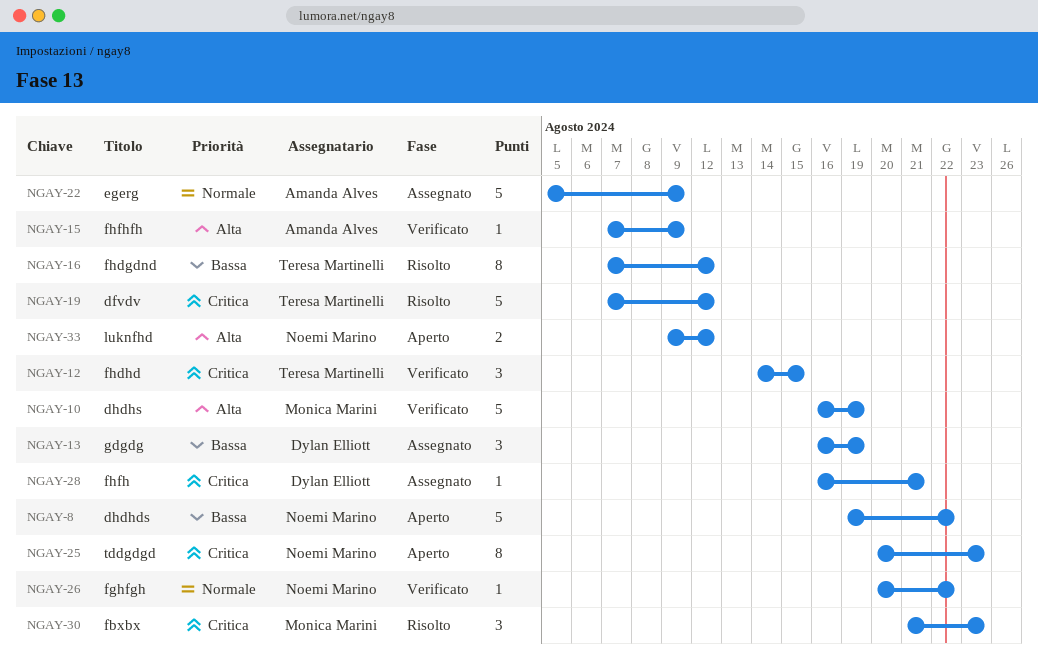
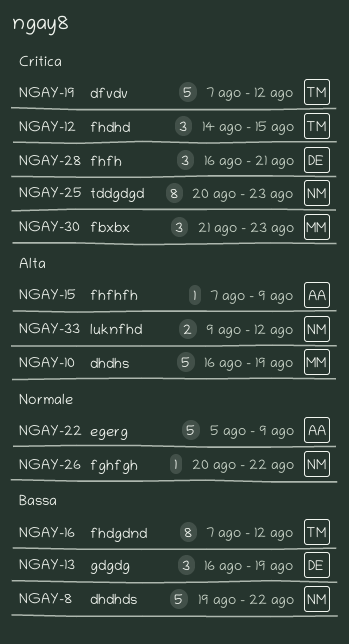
NGAY-28, estimate: 1 -> 3

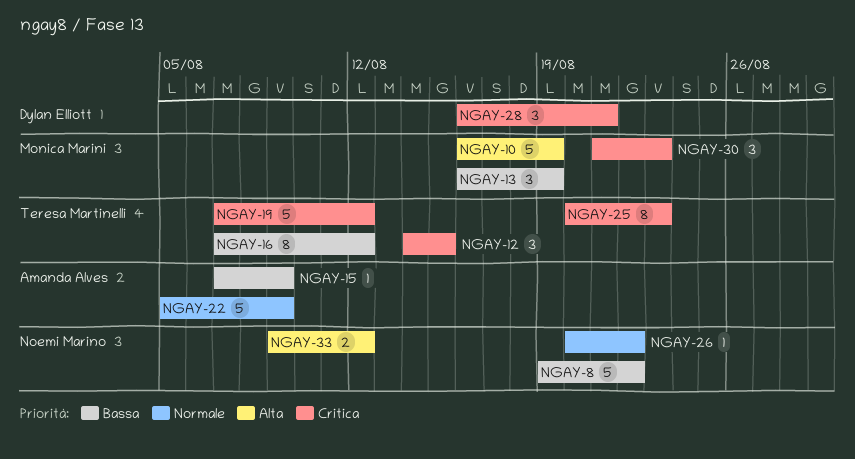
NGAY-13, owner: Dylan Elliott -> Monica Marini
NGAY-15, priority: Alta -> Bassa
NGAY-25, owner: Noemi Marino -> Teresa Martinelli

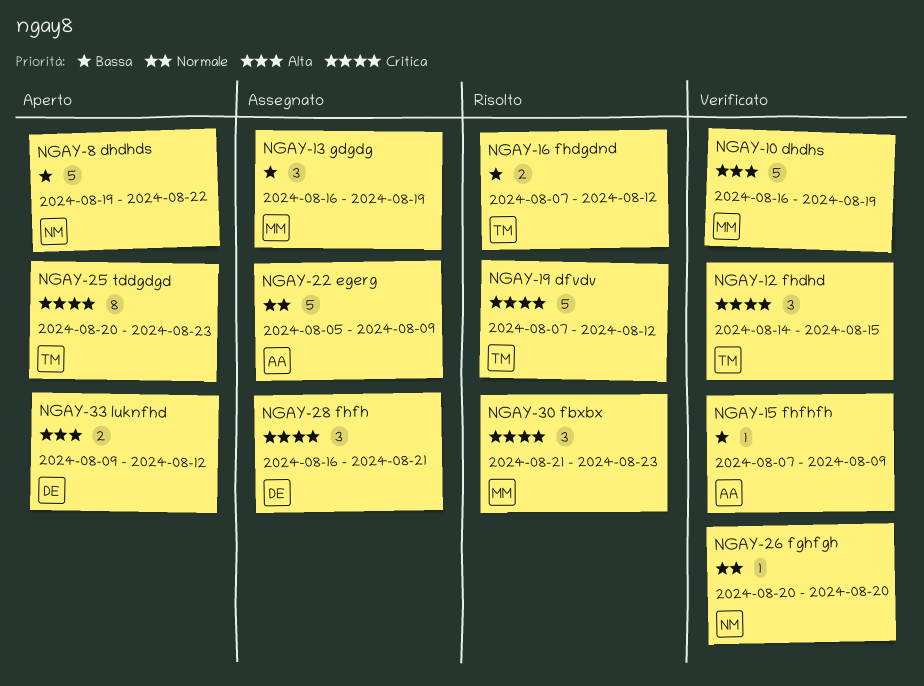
NGAY-16, estimate: 8 -> 2
NGAY-26, due: Aug 22 -> Aug 20
NGAY-33, owner: Noemi Marino -> Dylan Elliott

